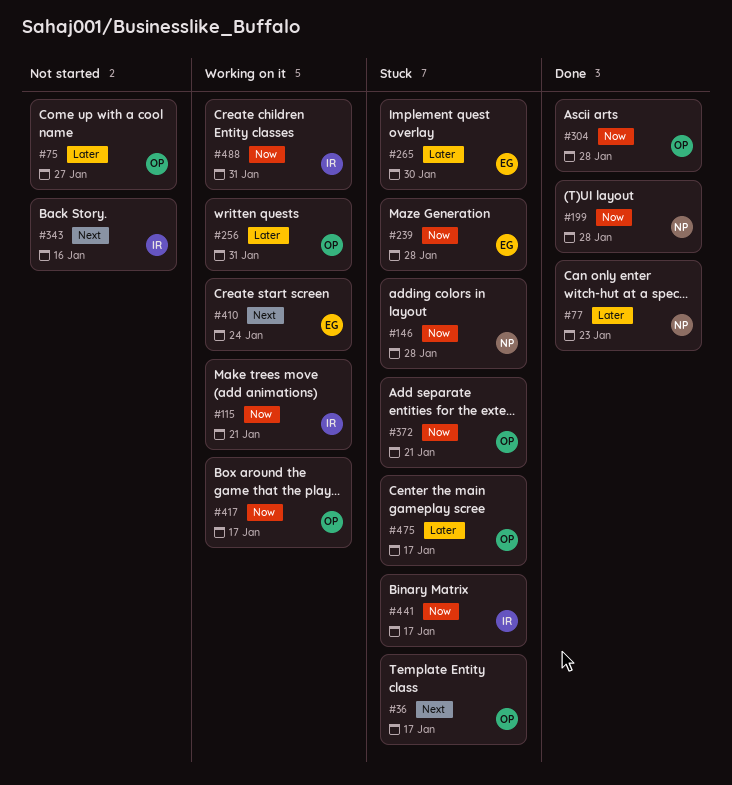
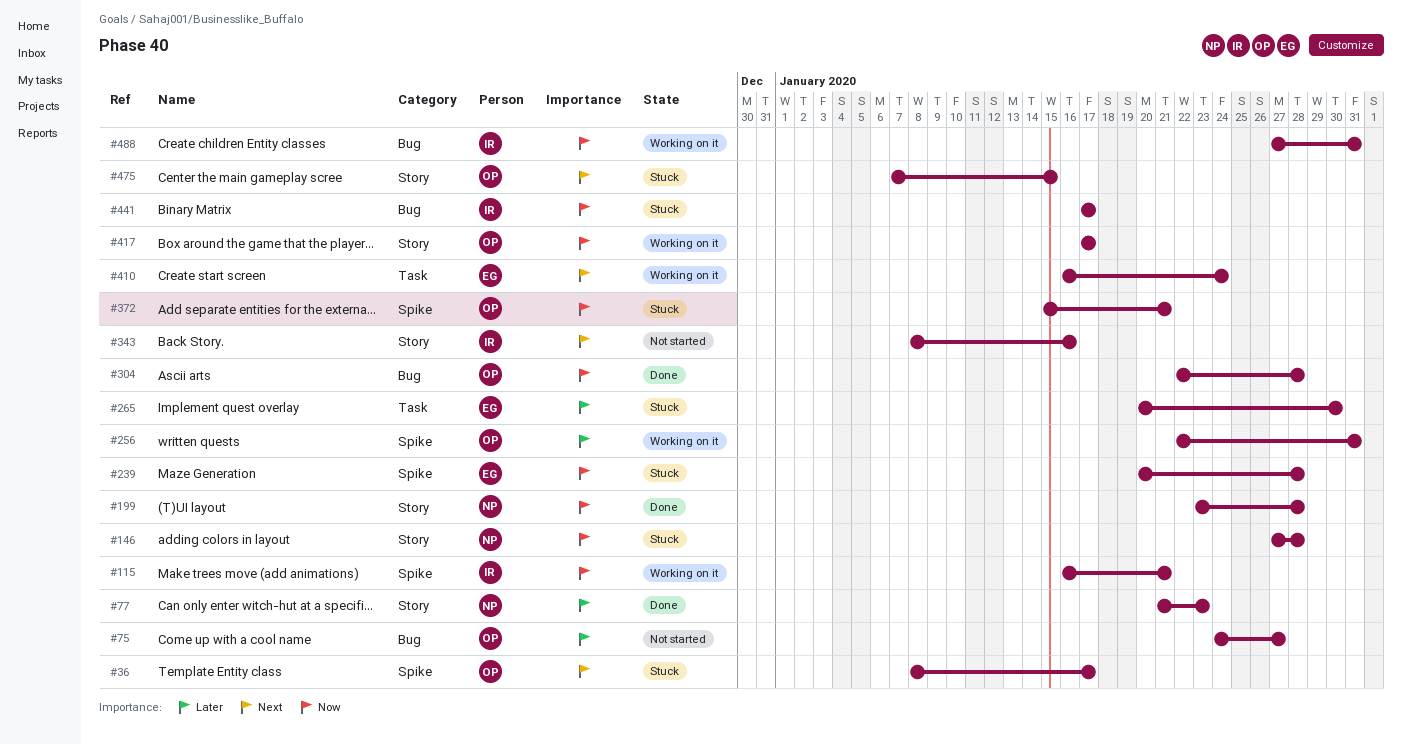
#475, priority: Later -> Next
#475, due: Jan 17 -> Jan 15

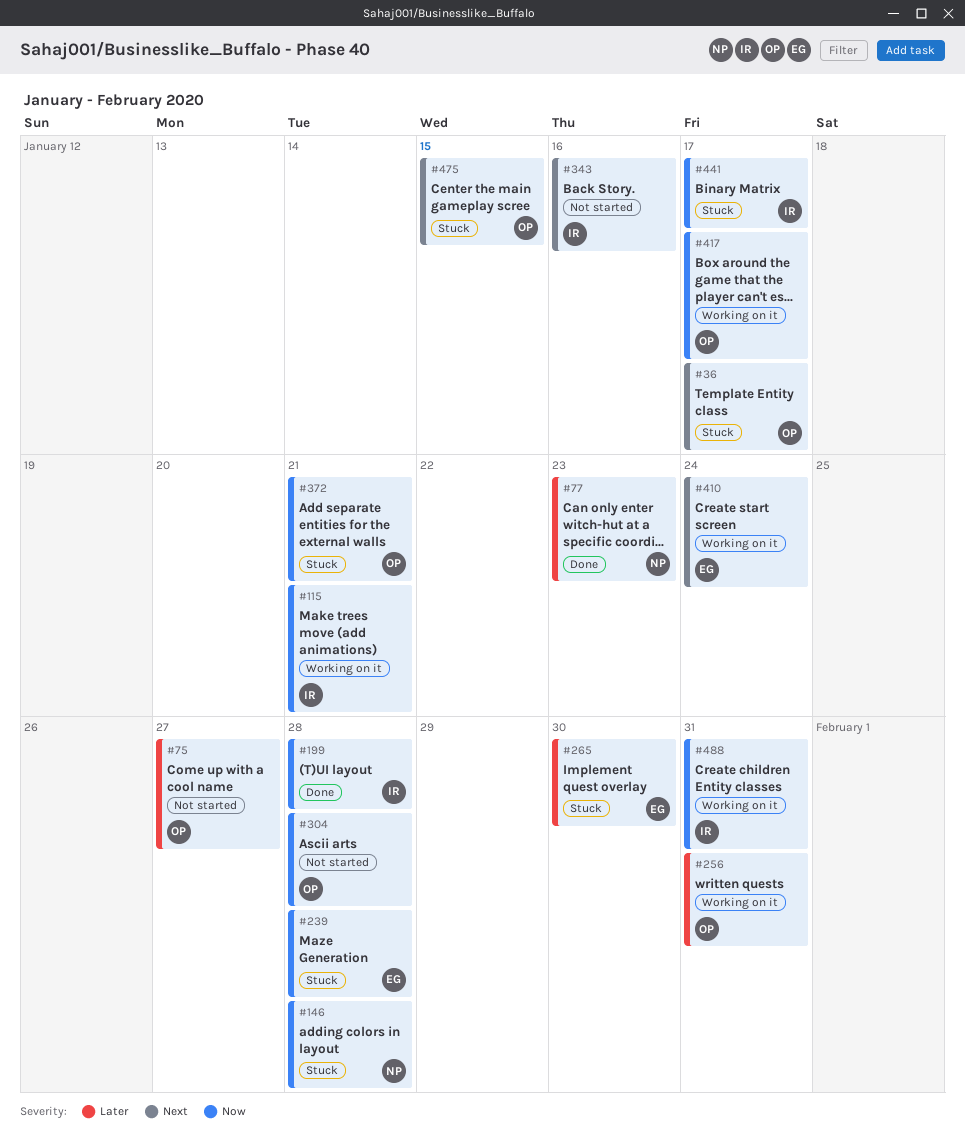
#199, owner: NP -> IR
#304, status: Done -> Not started

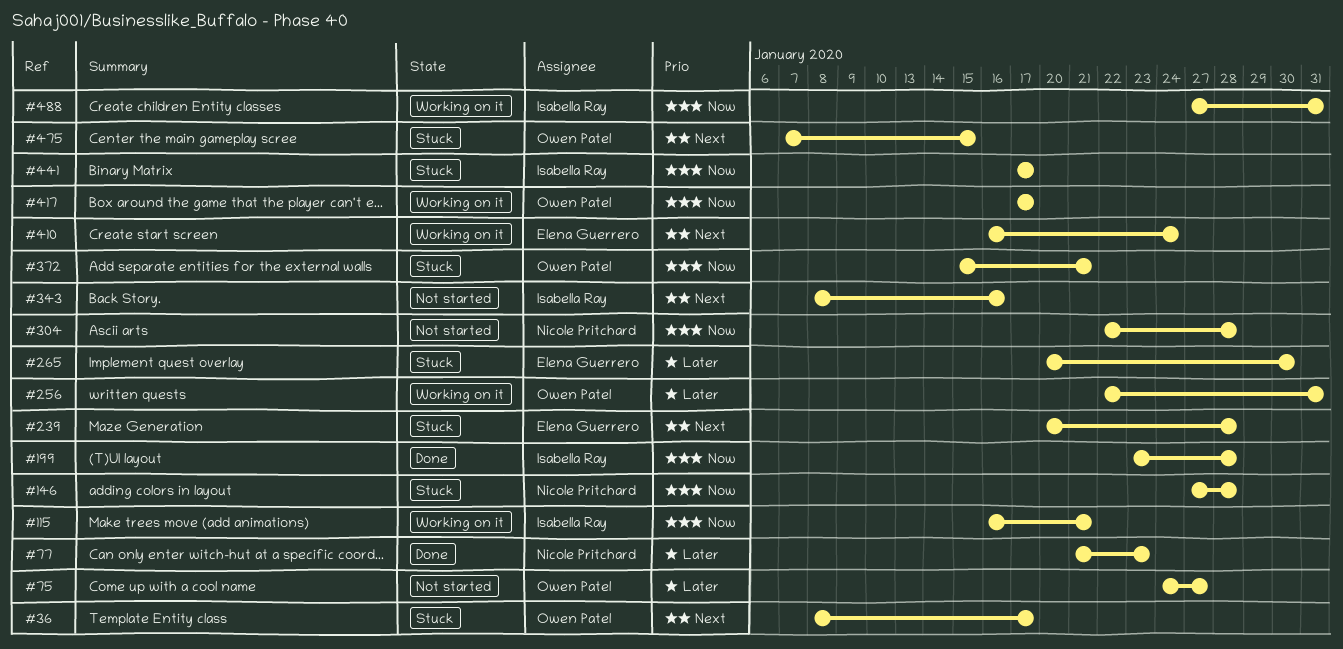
#239, priority: Now -> Next
#304, owner: Owen Patel -> Nicole Pritchard

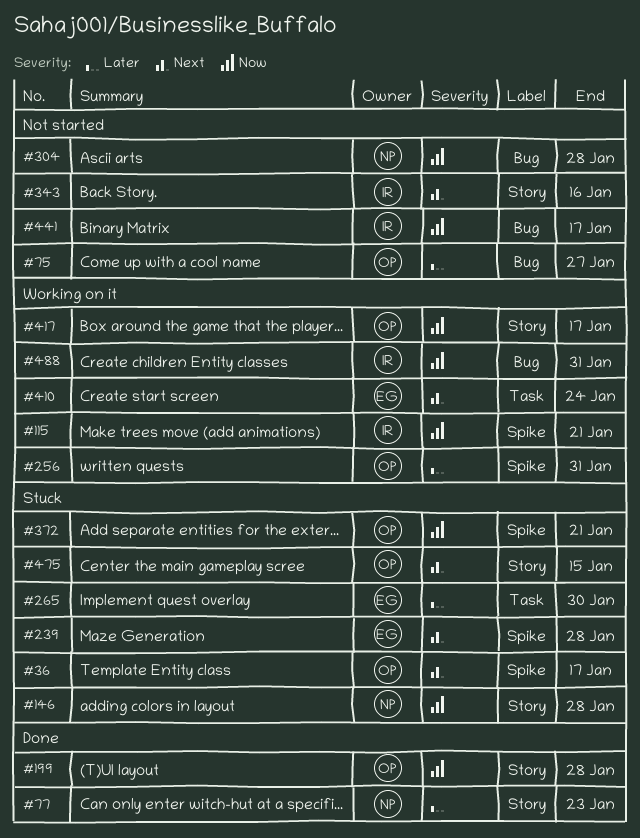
#199, owner: Isabella Ray -> Owen Patel
#441, status: Stuck -> Not started

